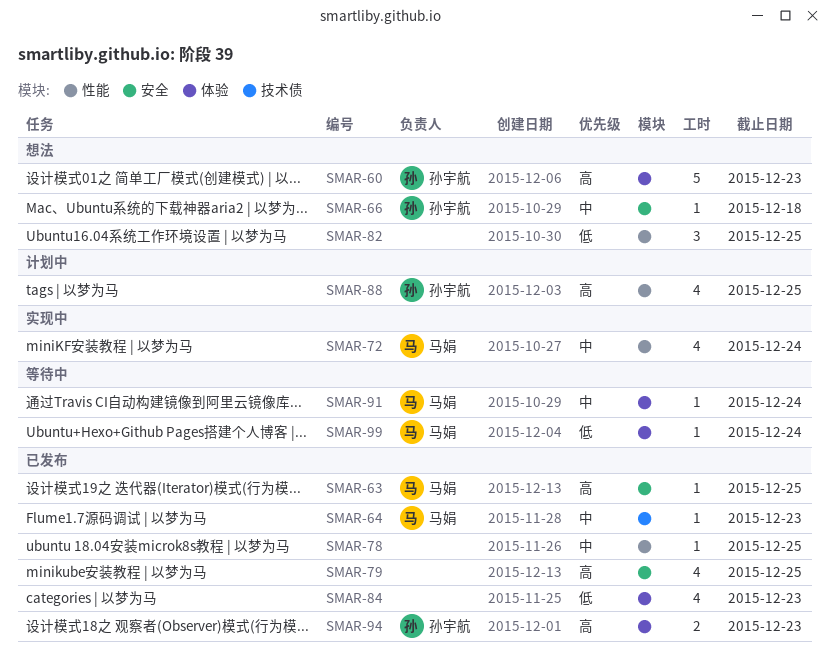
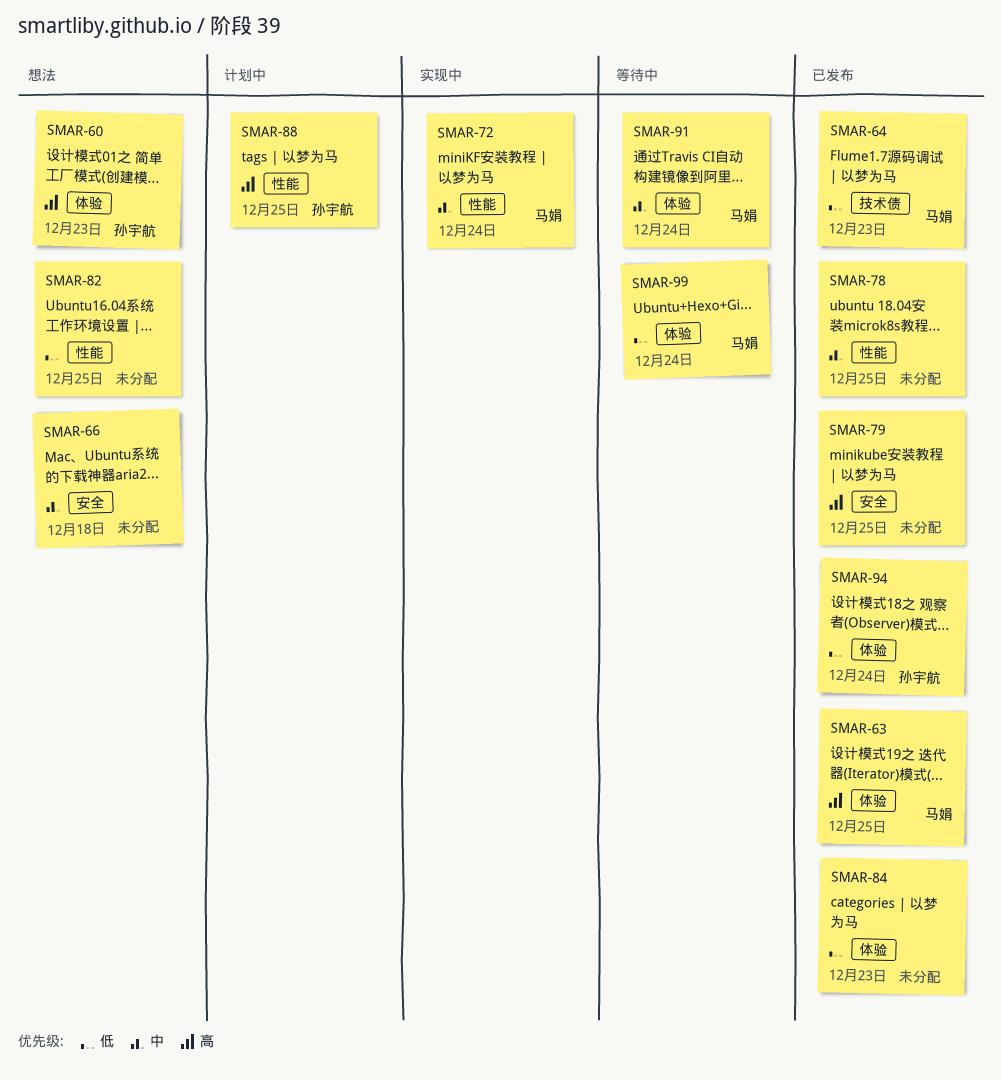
SMAR-63, label: 安全 -> 体验
SMAR-64, priority: 中 -> 低
SMAR-66, owner: 孙宇航 -> none
SMAR-94, priority: 高 -> 低
SMAR-94, due: Dec 23 -> Dec 24

